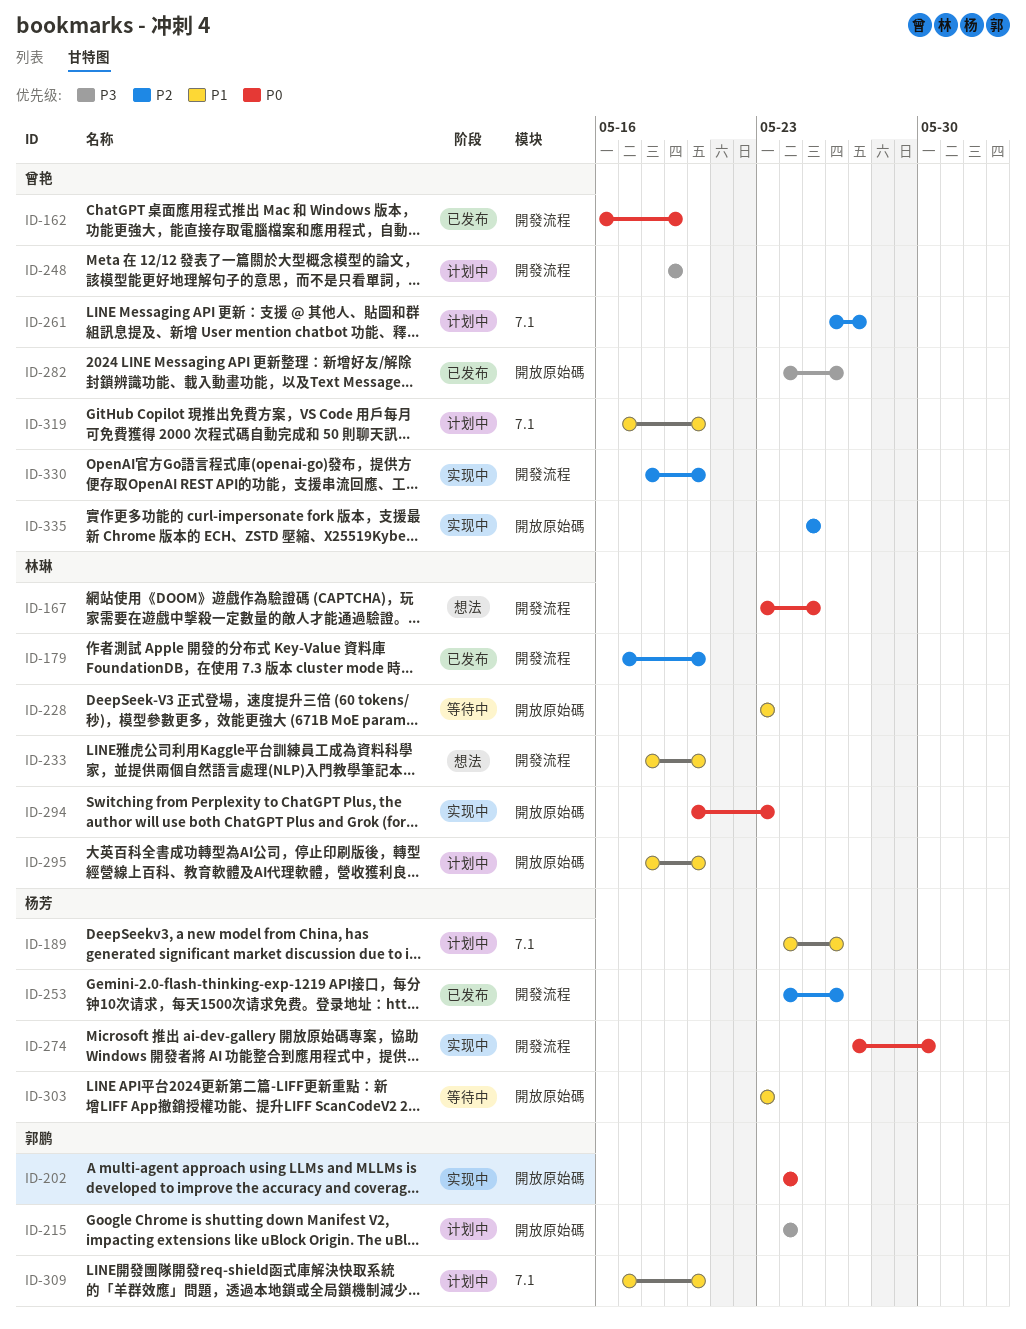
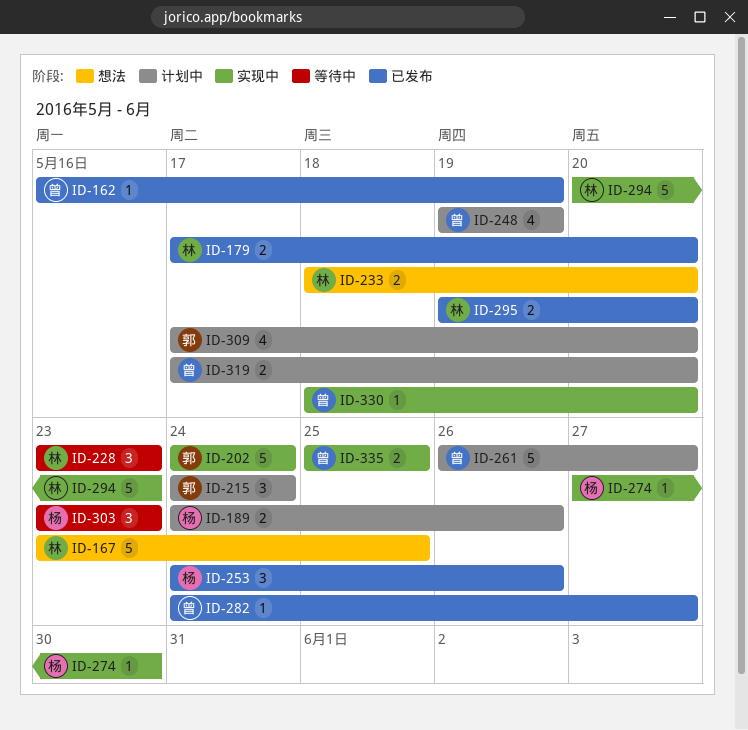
ID-282, due: May 26 -> May 27
ID-295, status: 计划中 -> 已发布
ID-295, start: May 18 -> May 19

